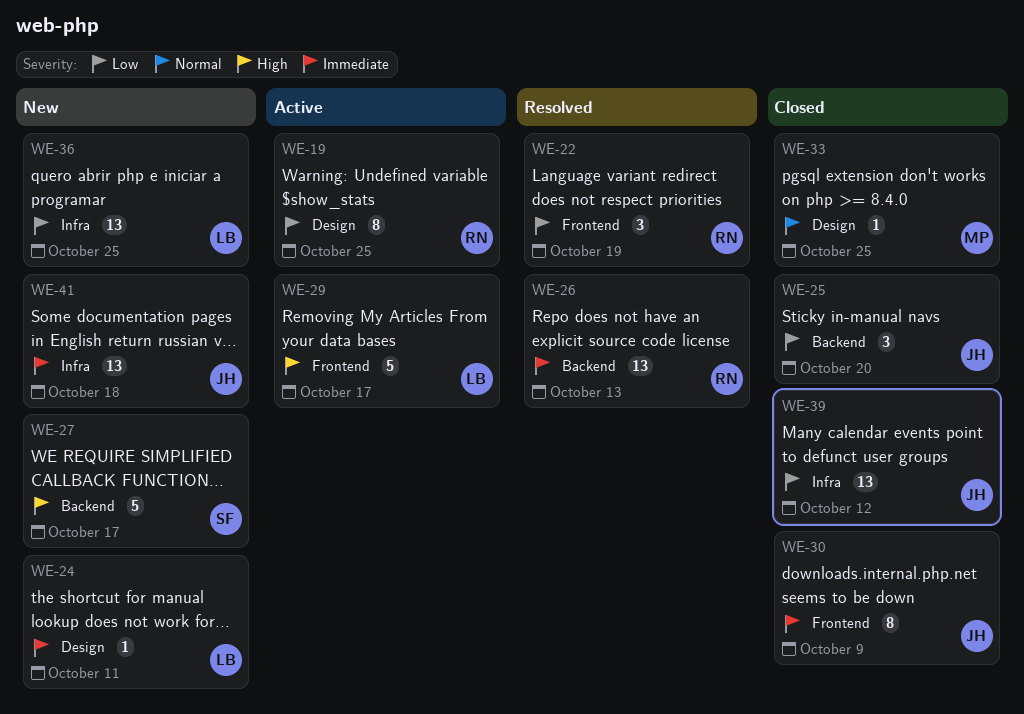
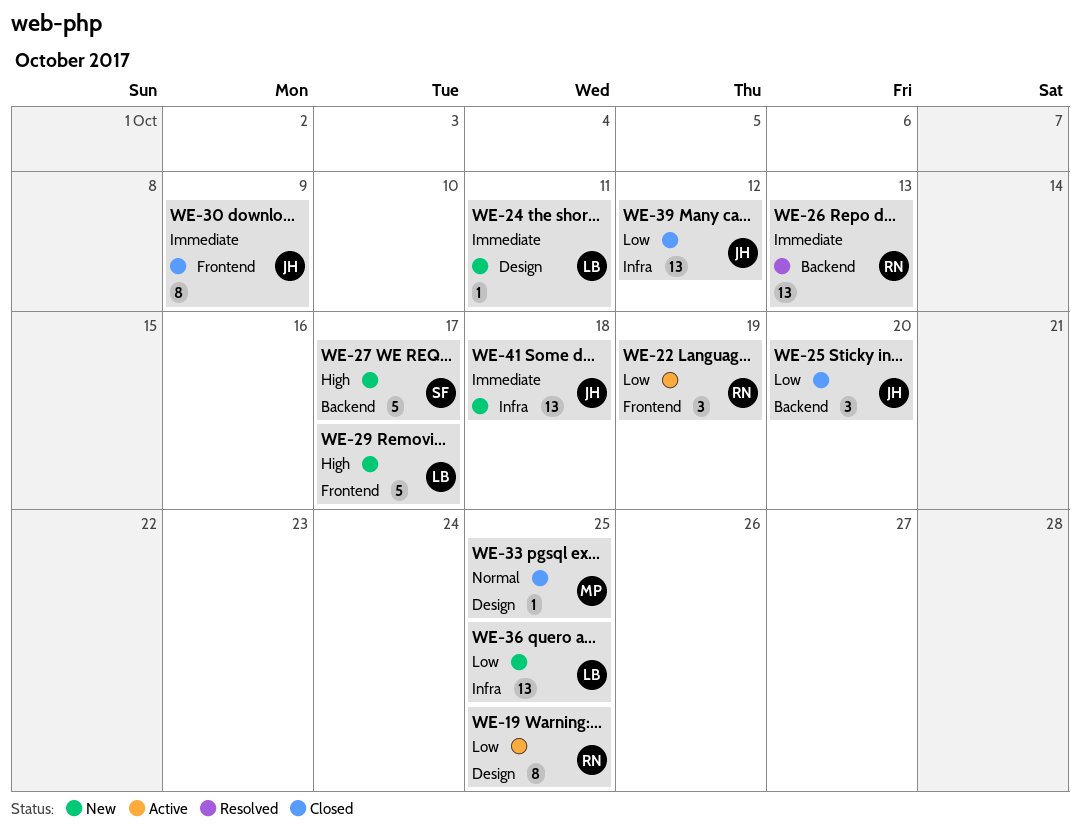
WE-22, status: Resolved -> Active
WE-29, status: Active -> New

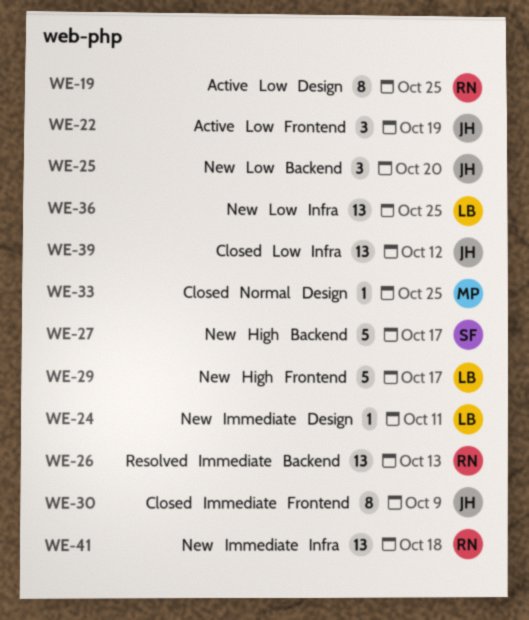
WE-22, owner: RN -> JH
WE-25, status: Closed -> New
WE-41, owner: JH -> RN

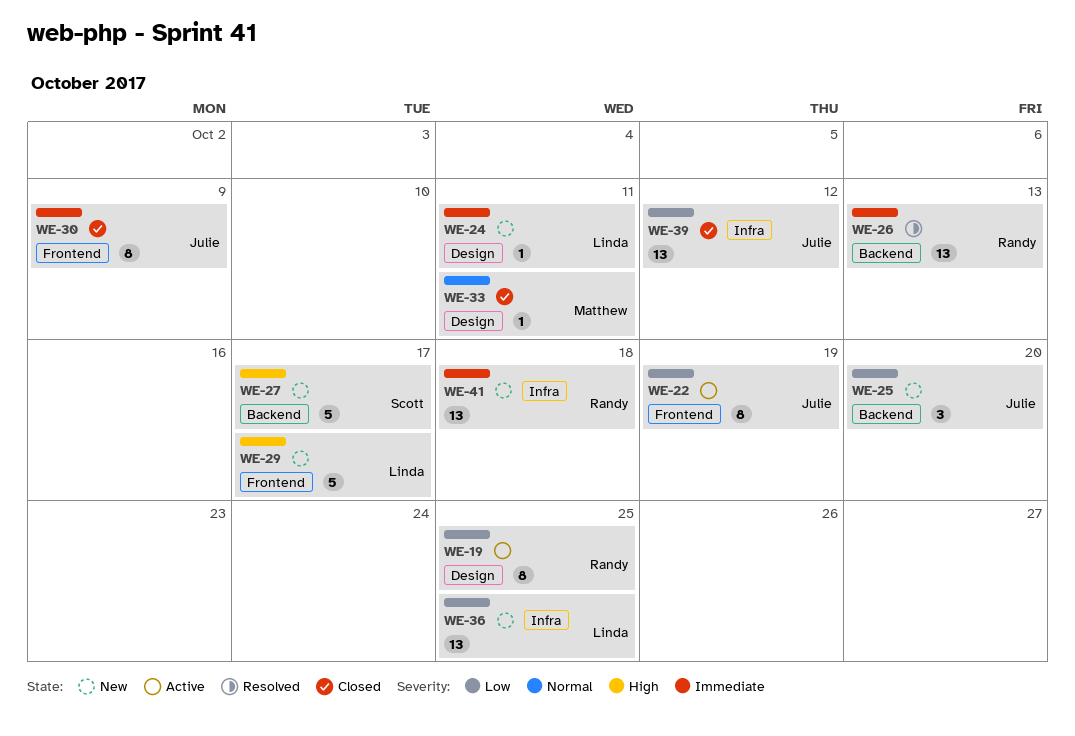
WE-22, estimate: 3 -> 8
WE-33, due: Oct 25 -> Oct 11

